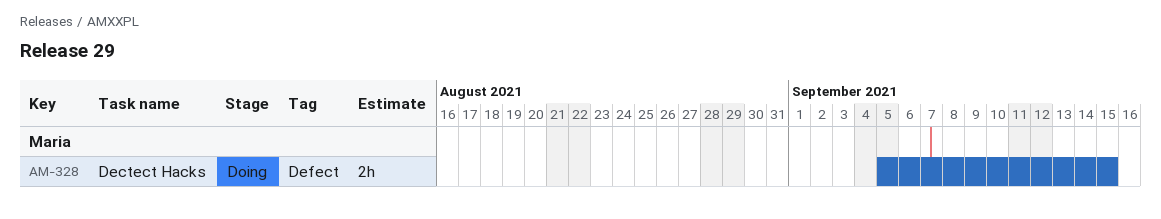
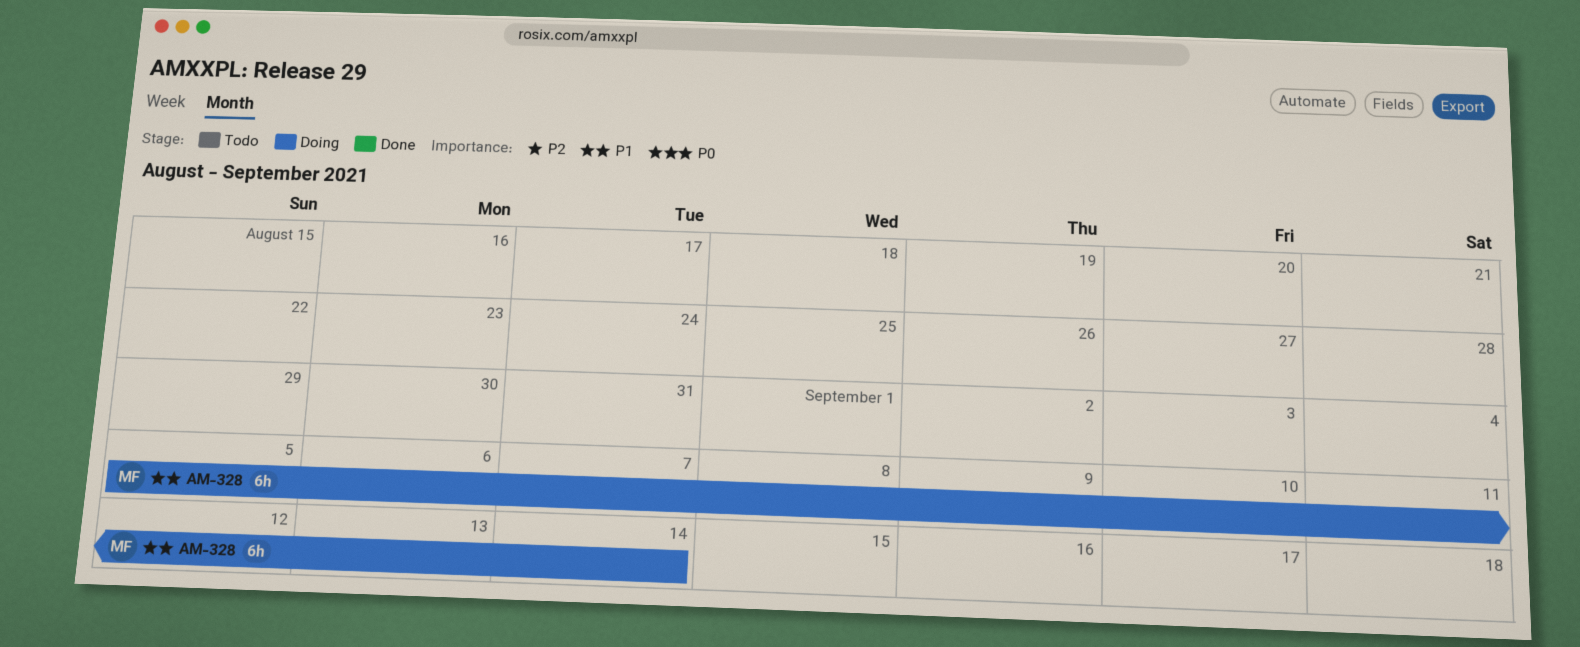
AM-328, estimate: 2h -> 6h
AM-328, due: Sep 15 -> Sep 14

